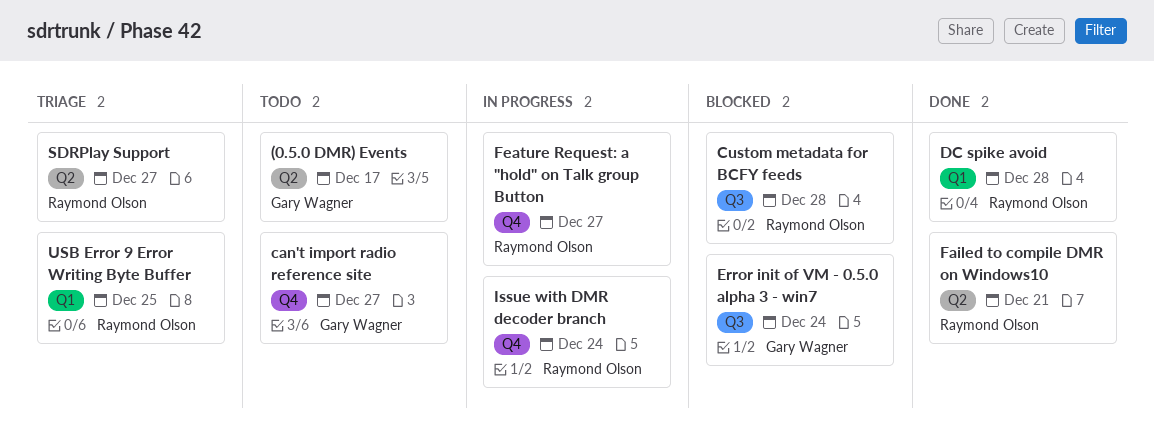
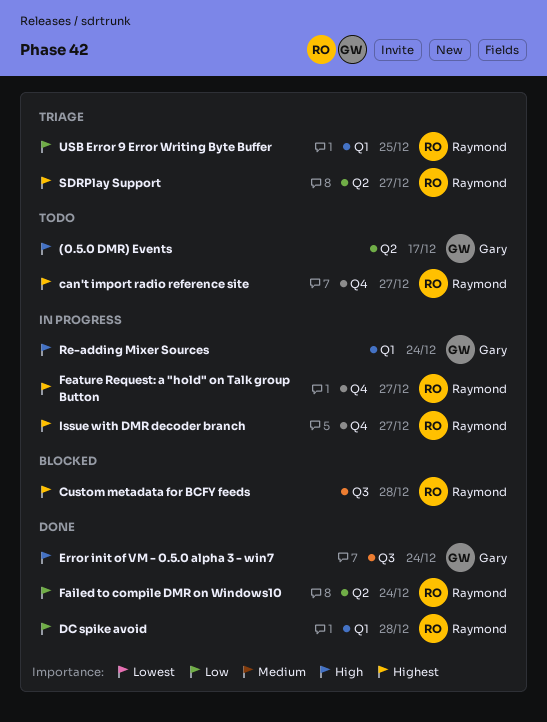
can't import radio reference site, owner: Gary Wagner -> Raymond Olson
Error init of VM - 0.5.0 alpha 3 - win7, status: Blocked -> Done
Failed to compile DMR on Windows10, due: Dec 21 -> Dec 24
Issue with DMR decoder branch, due: Dec 24 -> Dec 27
Re-adding Mixer Sources: none -> present

